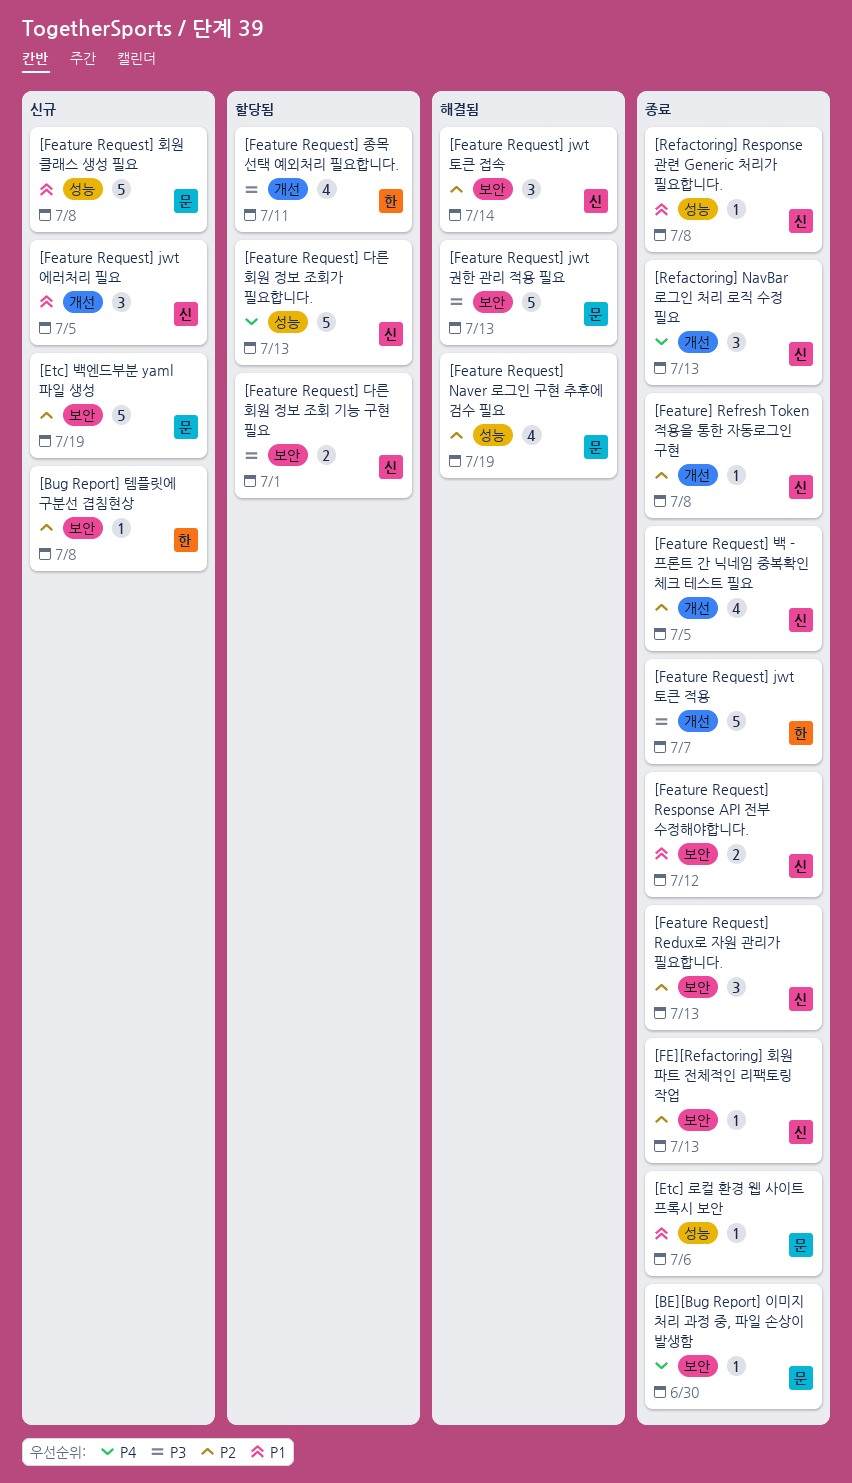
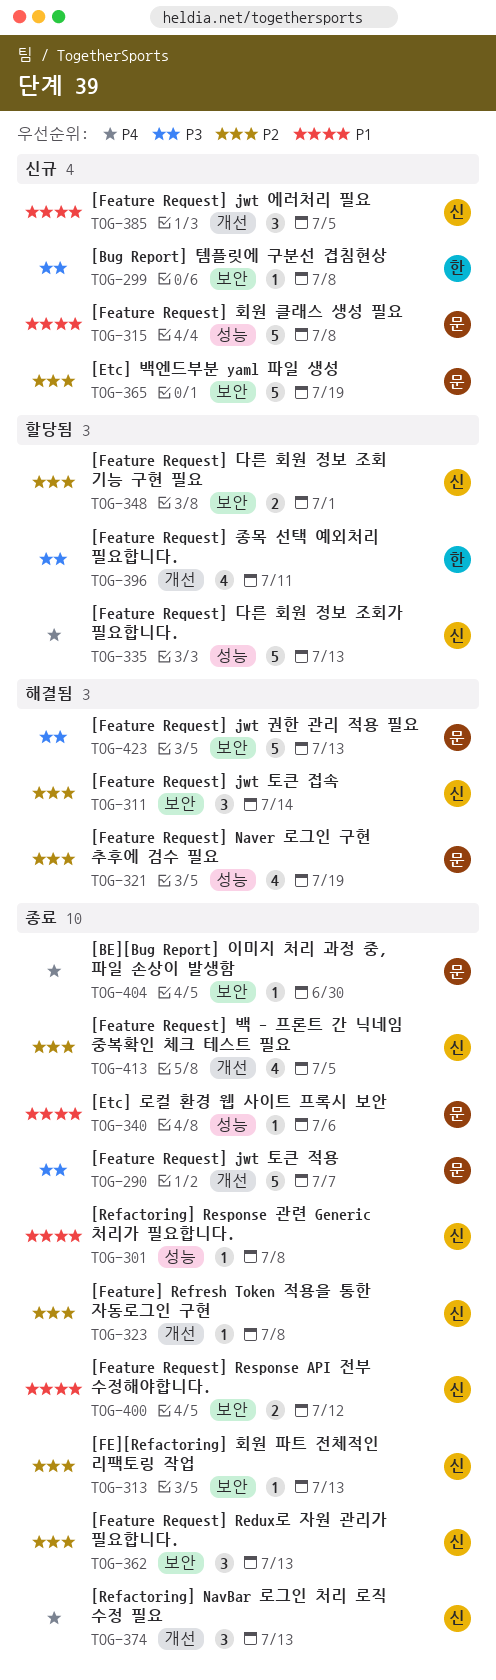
[Bug Report] 템플릿에 구분선 겹침현상, priority: P2 -> P3
[Feature Request] jwt 토큰 적용, owner: 한 -> 문
[Feature Request] 다른 회원 정보 조회 기능 구현 필요, priority: P3 -> P2

